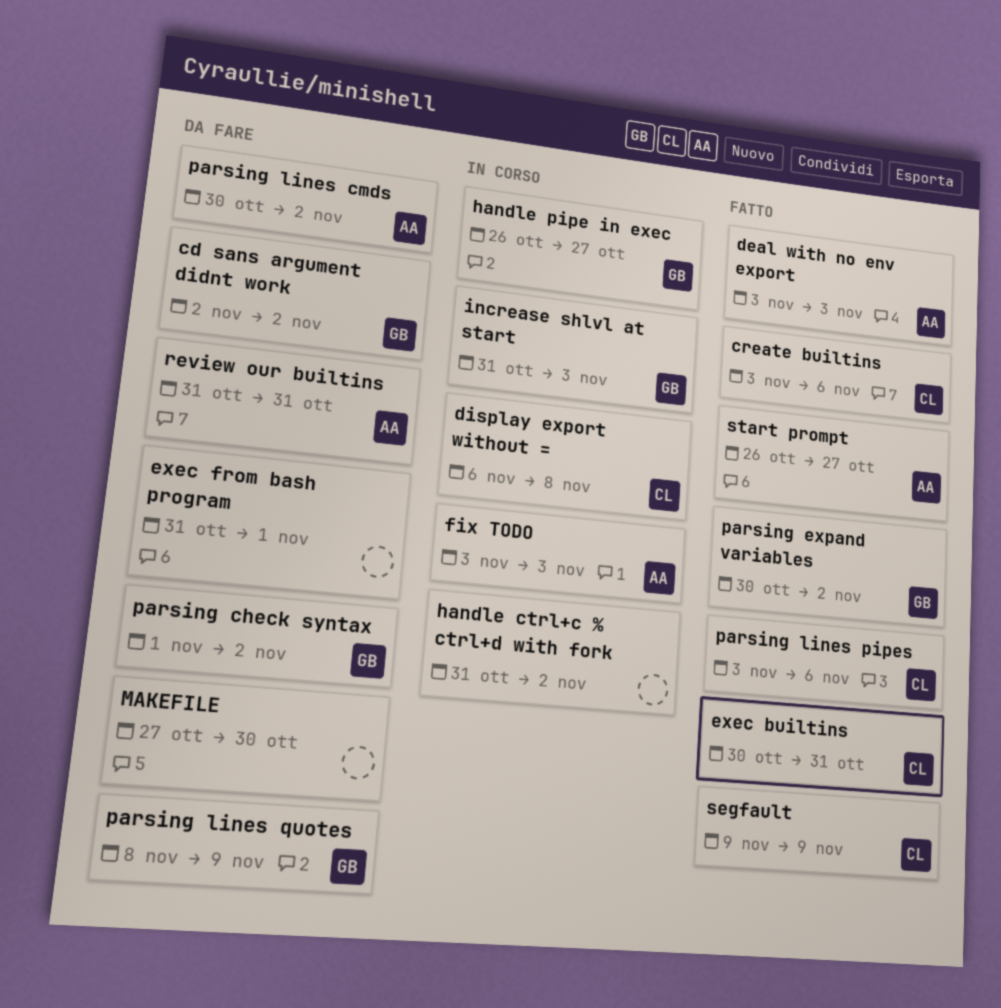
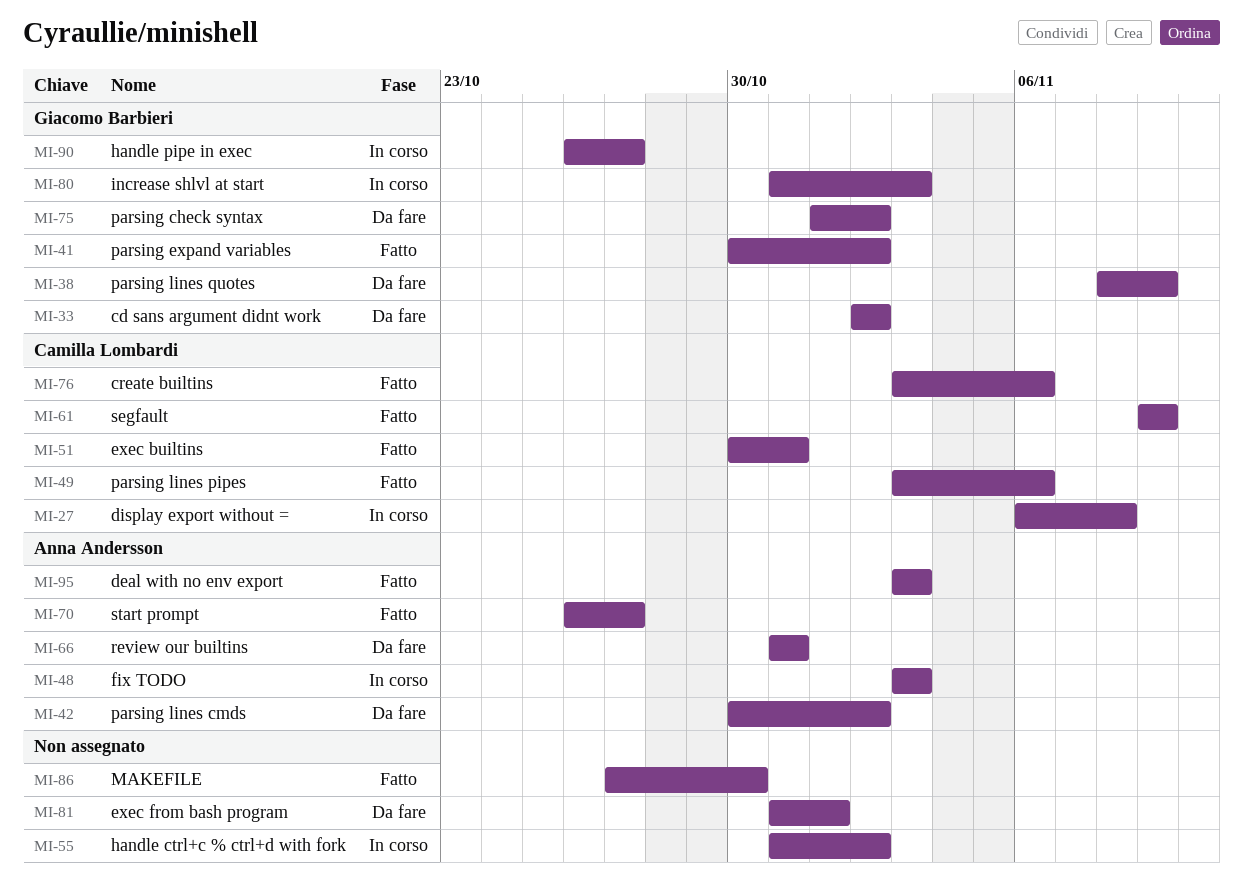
MAKEFILE, status: Da fare -> Fatto

